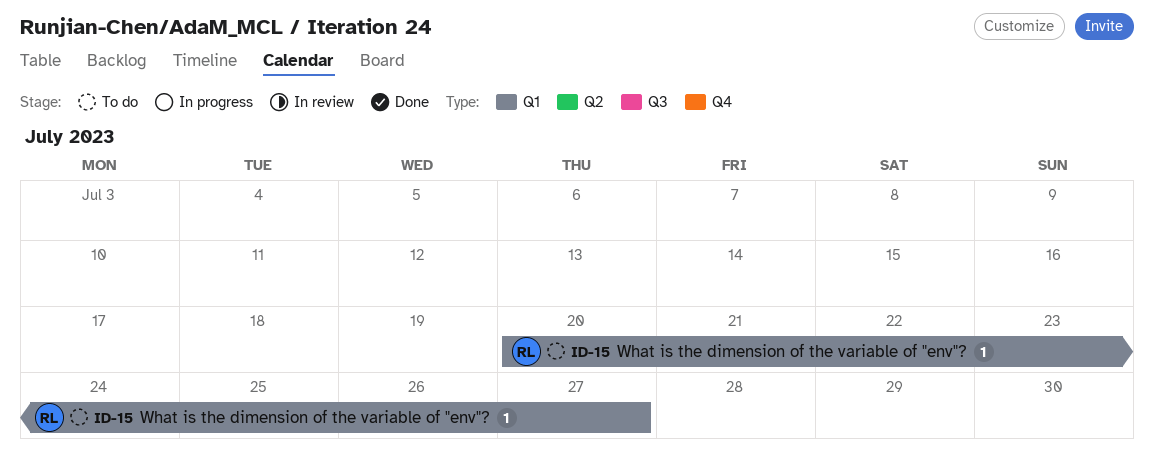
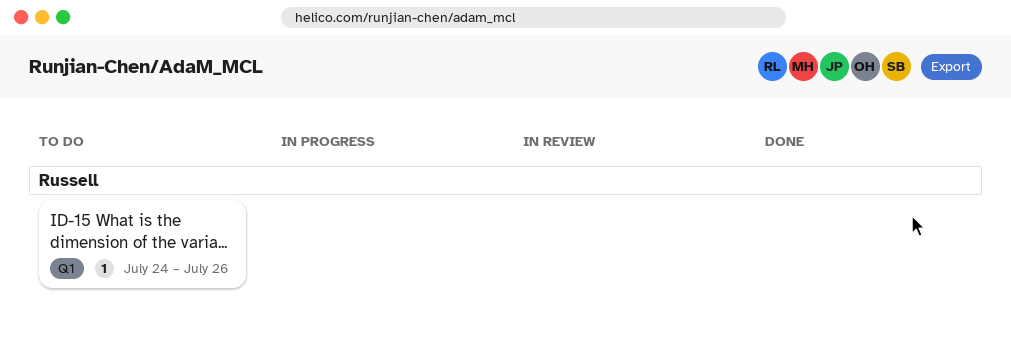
ID-15, start: Jul 20 -> Jul 24
ID-15, due: Jul 27 -> Jul 26

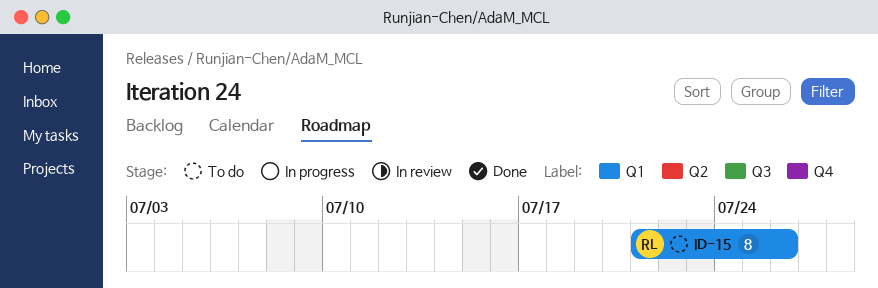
ID-15, estimate: 1 -> 8
ID-15, start: Jul 24 -> Jul 21

